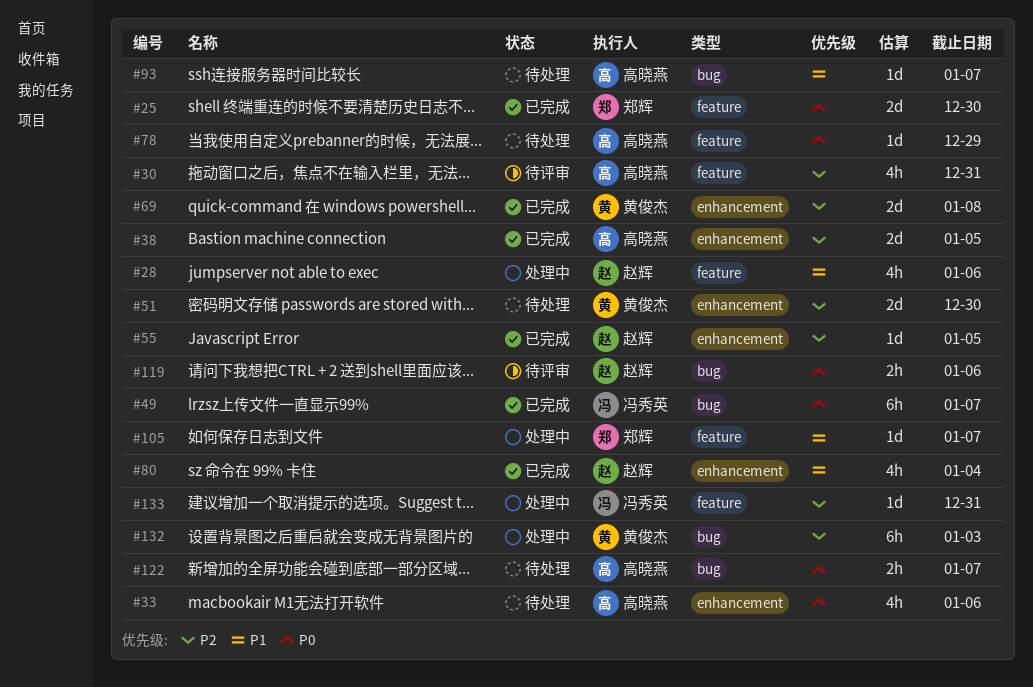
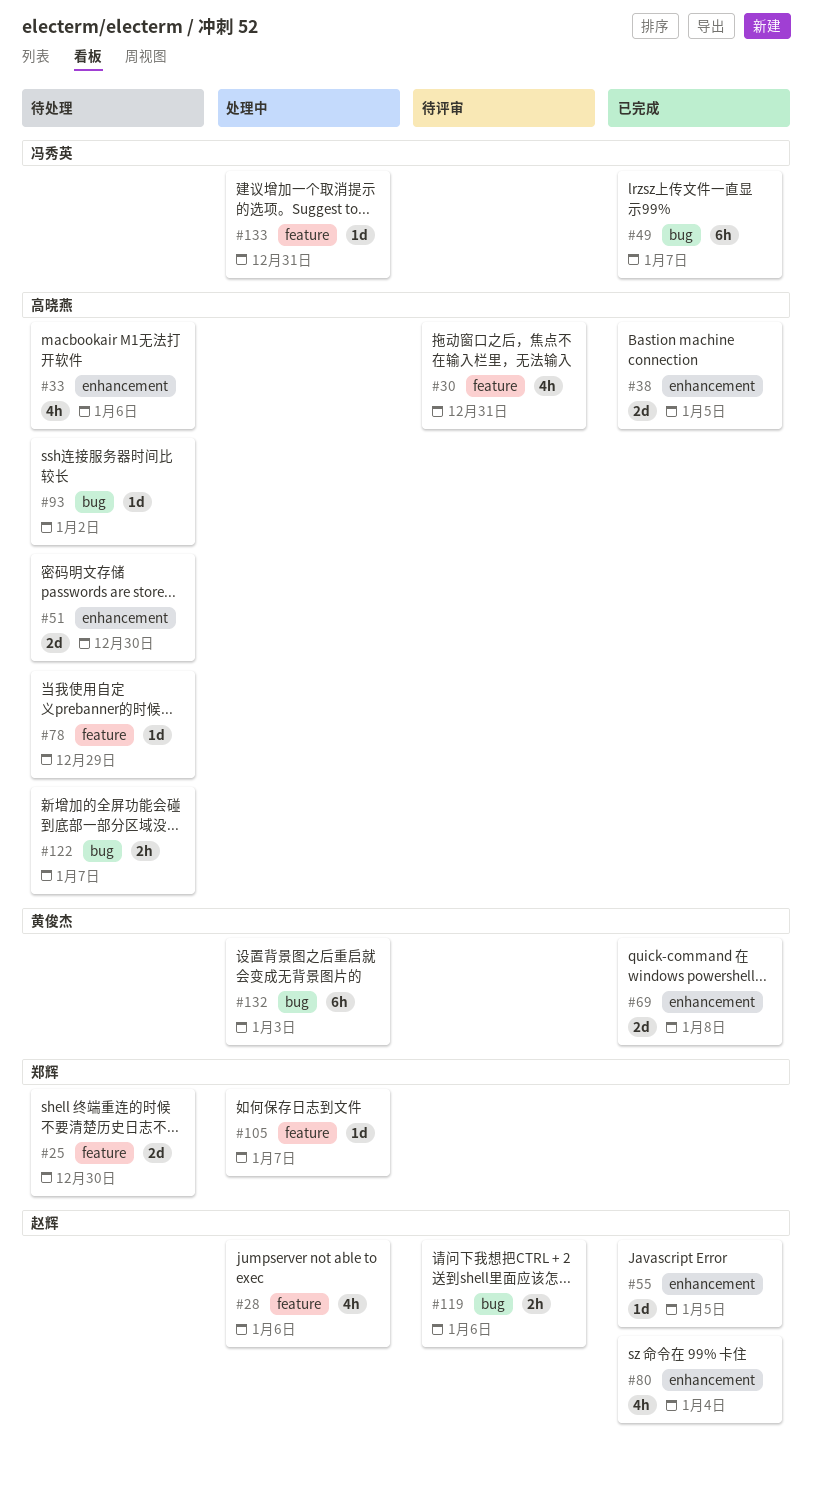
#25, status: 已完成 -> 待处理
#51, owner: 黄俊杰 -> 高晓燕
#93, due: Jan 7 -> Jan 2

